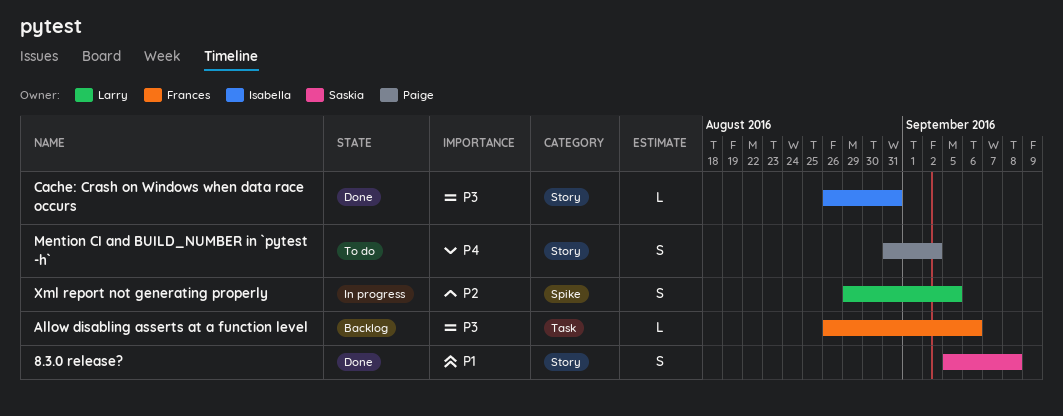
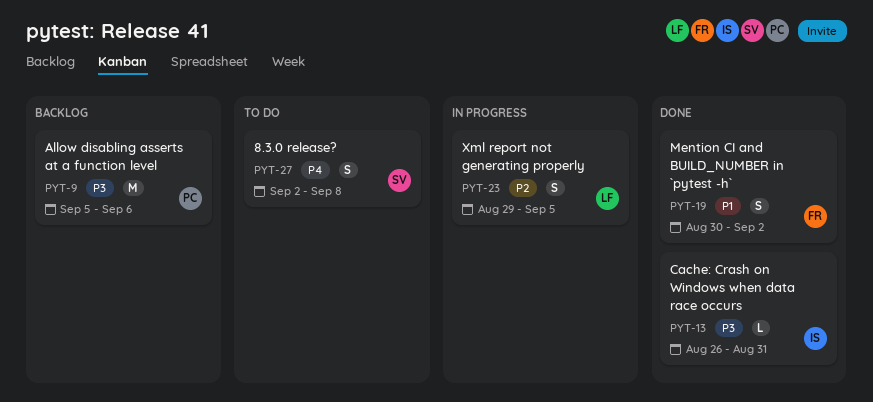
8.3.0 release?, status: Done -> To do
8.3.0 release?, priority: P1 -> P4
8.3.0 release?, start: Sep 5 -> Sep 2
Allow disabling asserts at a function level, owner: Frances -> Paige
Allow disabling asserts at a function level, estimate: L -> M
Allow disabling asserts at a function level, start: Aug 26 -> Sep 5
Mention CI and BUILD_NUMBER in `pytest -h`, status: To do -> Done
Mention CI and BUILD_NUMBER in `pytest -h`, owner: Paige -> Frances
Mention CI and BUILD_NUMBER in `pytest -h`, priority: P4 -> P1
Mention CI and BUILD_NUMBER in `pytest -h`, start: Aug 31 -> Aug 30

